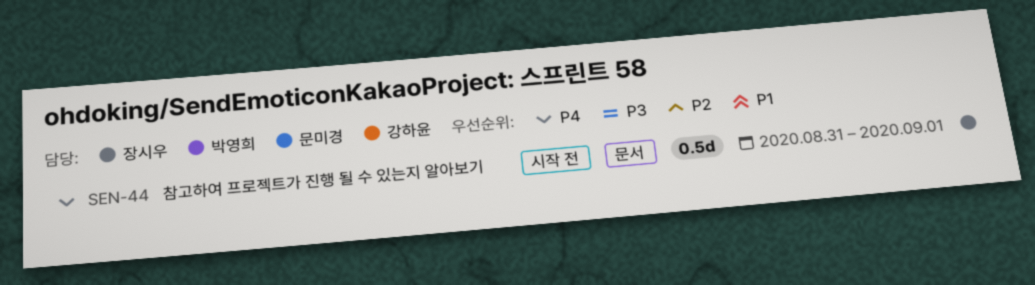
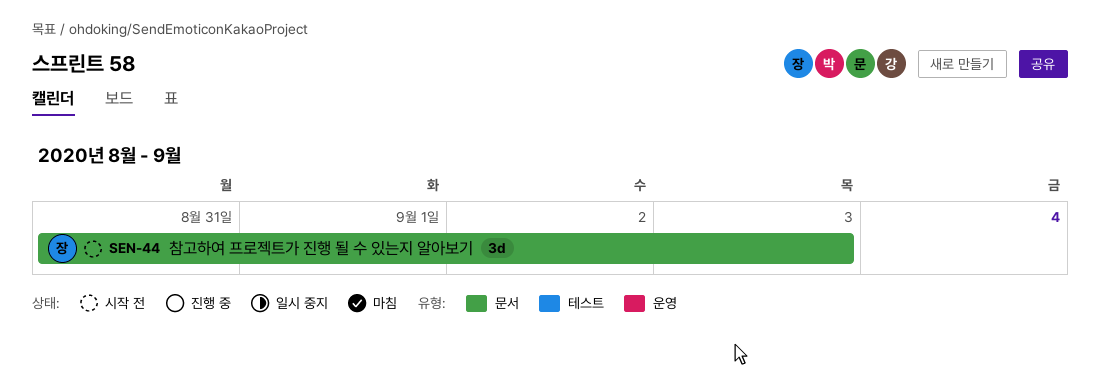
SEN-44, estimate: 0.5d -> 3d
SEN-44, due: Sep 1 -> Sep 3

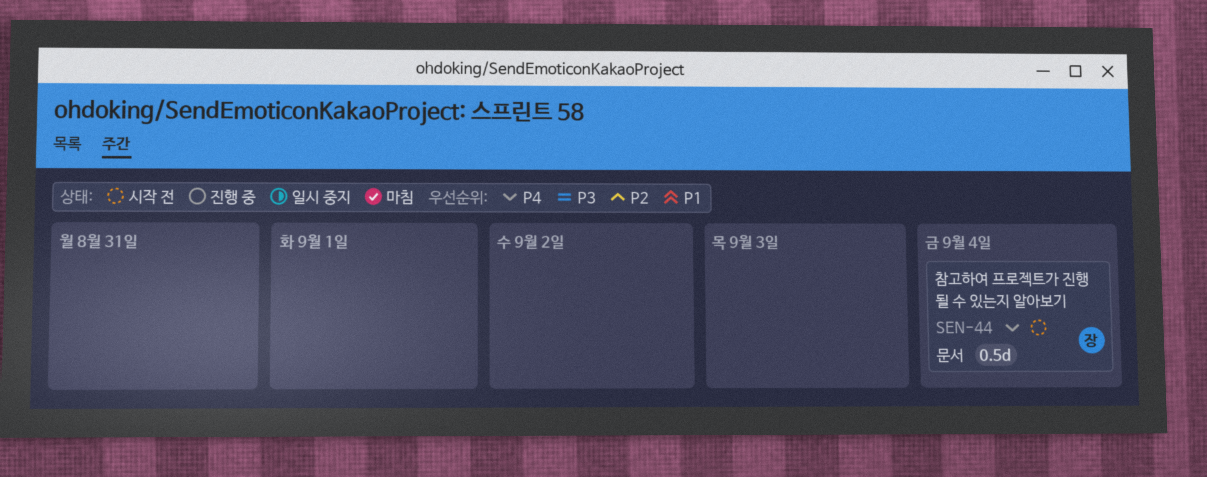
SEN-44, estimate: 3d -> 0.5d
SEN-44, due: Sep 3 -> Sep 4

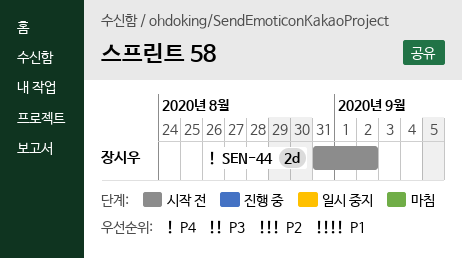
SEN-44, estimate: 0.5d -> 2d
SEN-44, due: Sep 4 -> Sep 2

